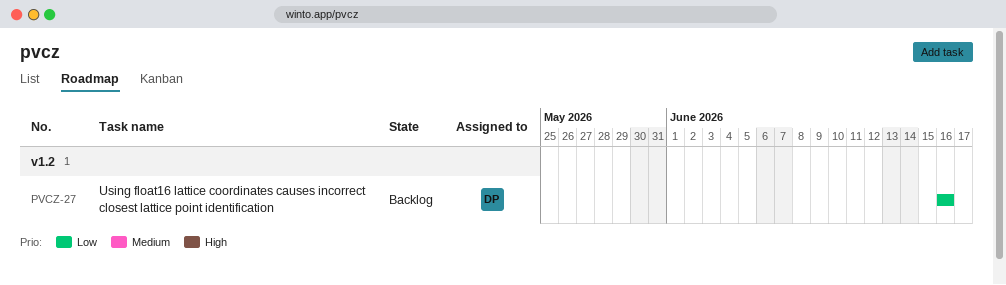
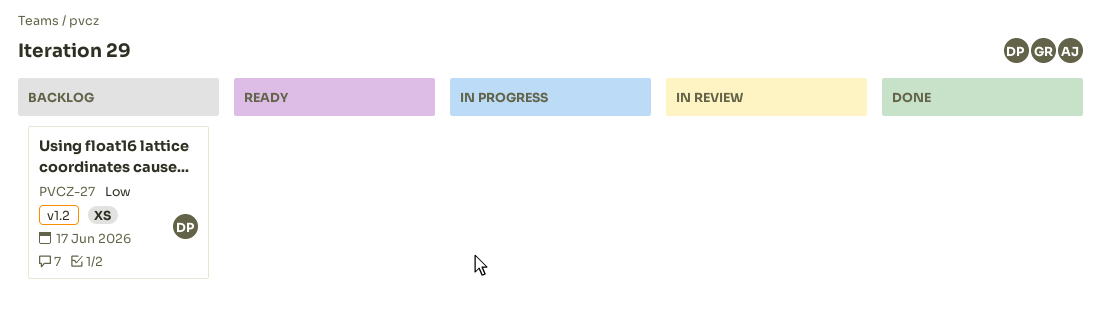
PVCZ-27, due: Jun 16 -> Jun 17

